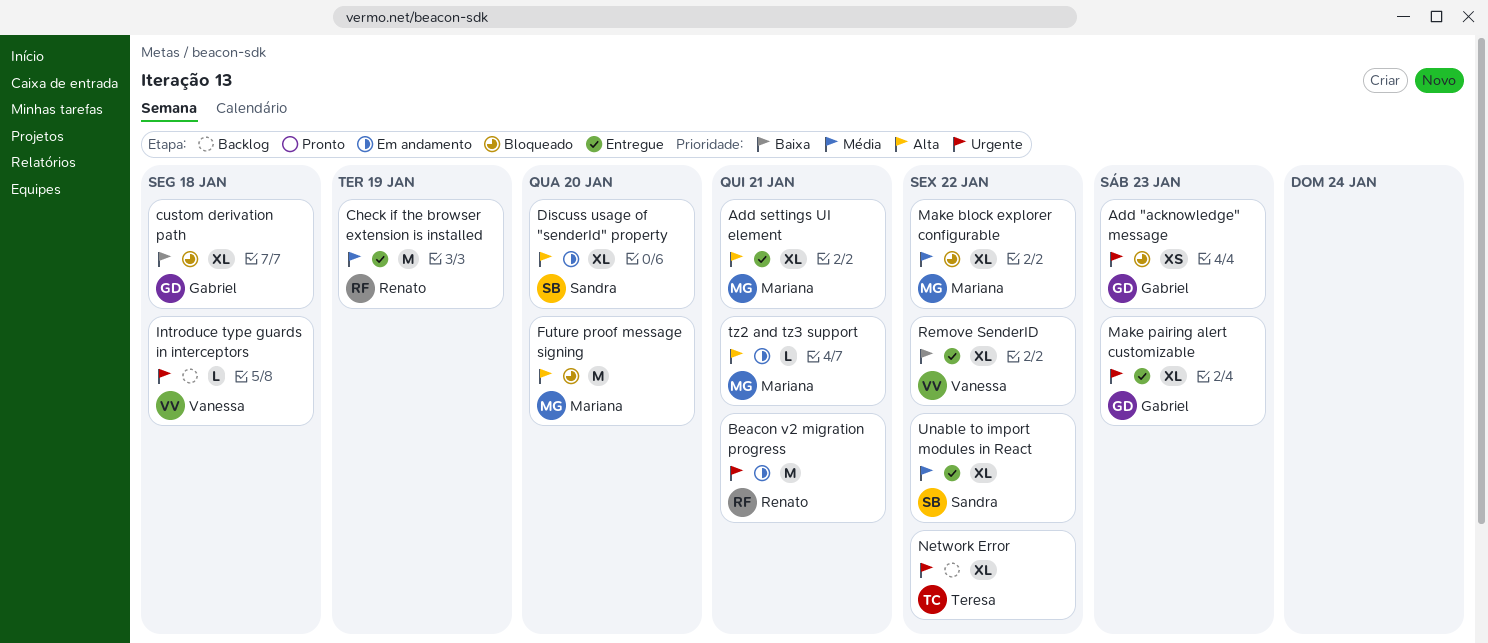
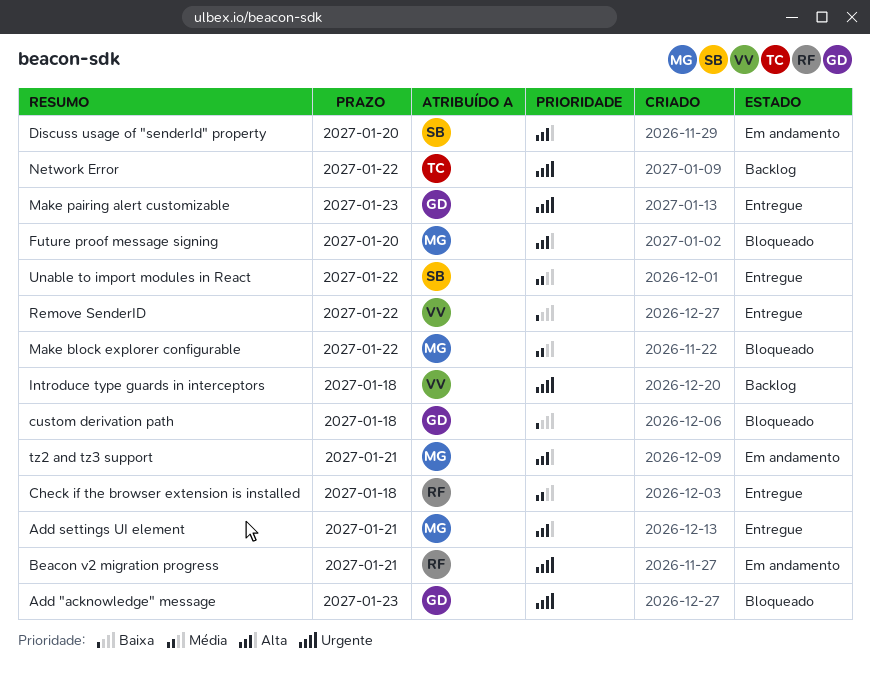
Check if the browser extension is installed, due: Jan 19 -> Jan 18

